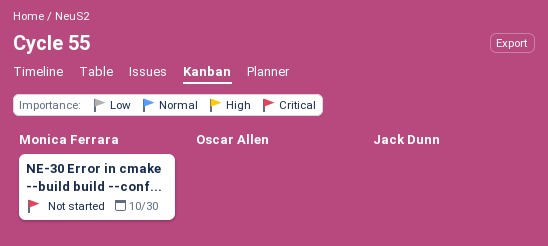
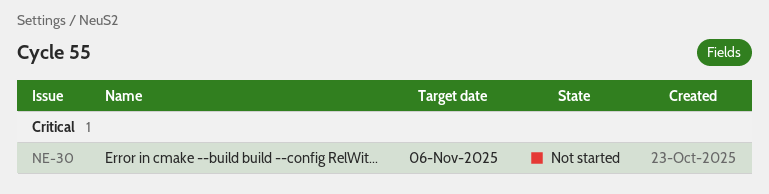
NE-30, due: Oct 30 -> Nov 6

